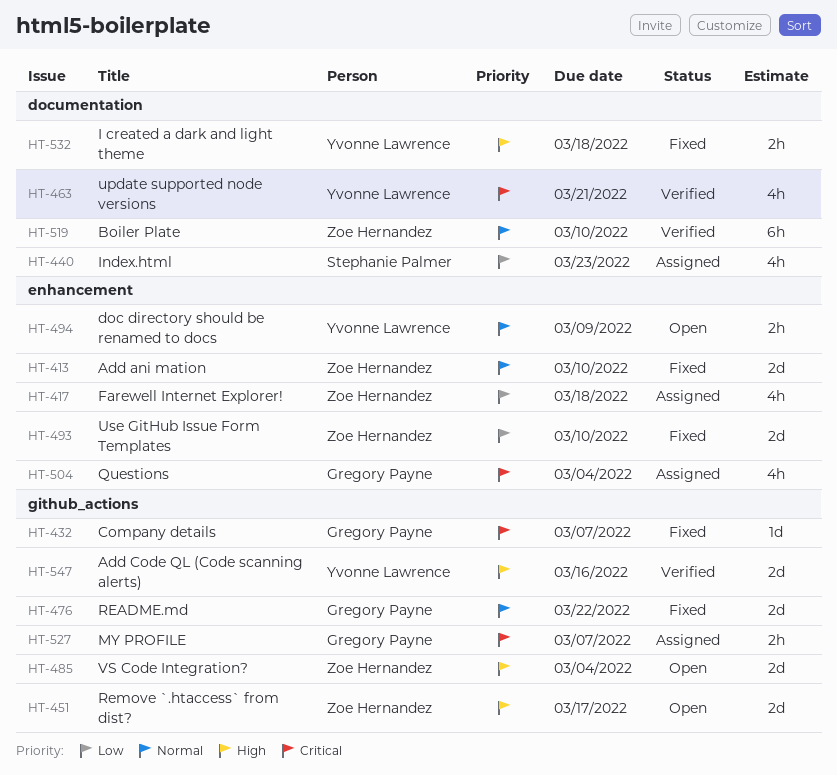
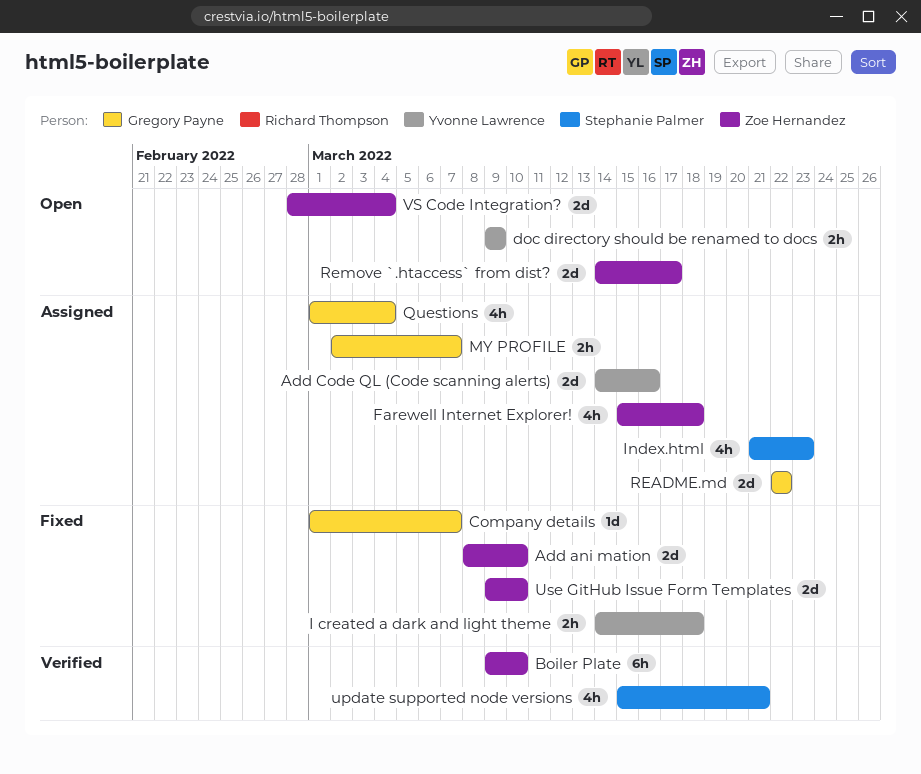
Add Code QL (Code scanning alerts), status: Verified -> Assigned
README.md, status: Fixed -> Assigned
update supported node versions, owner: Yvonne Lawrence -> Stephanie Palmer

